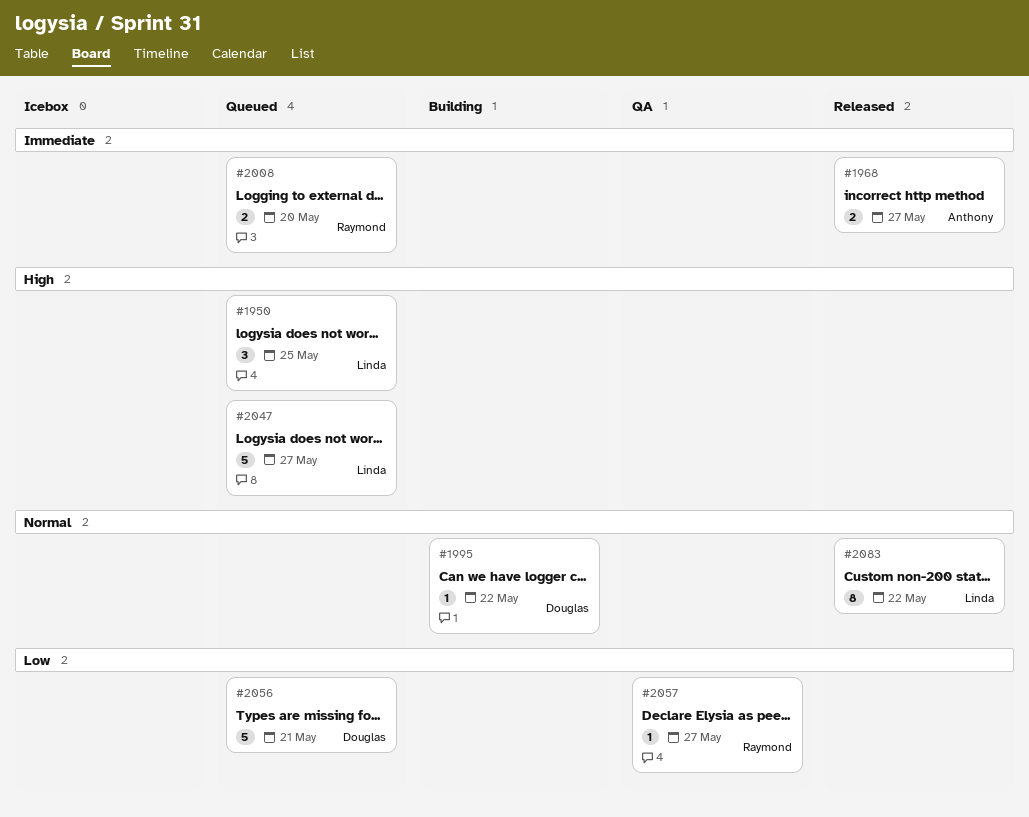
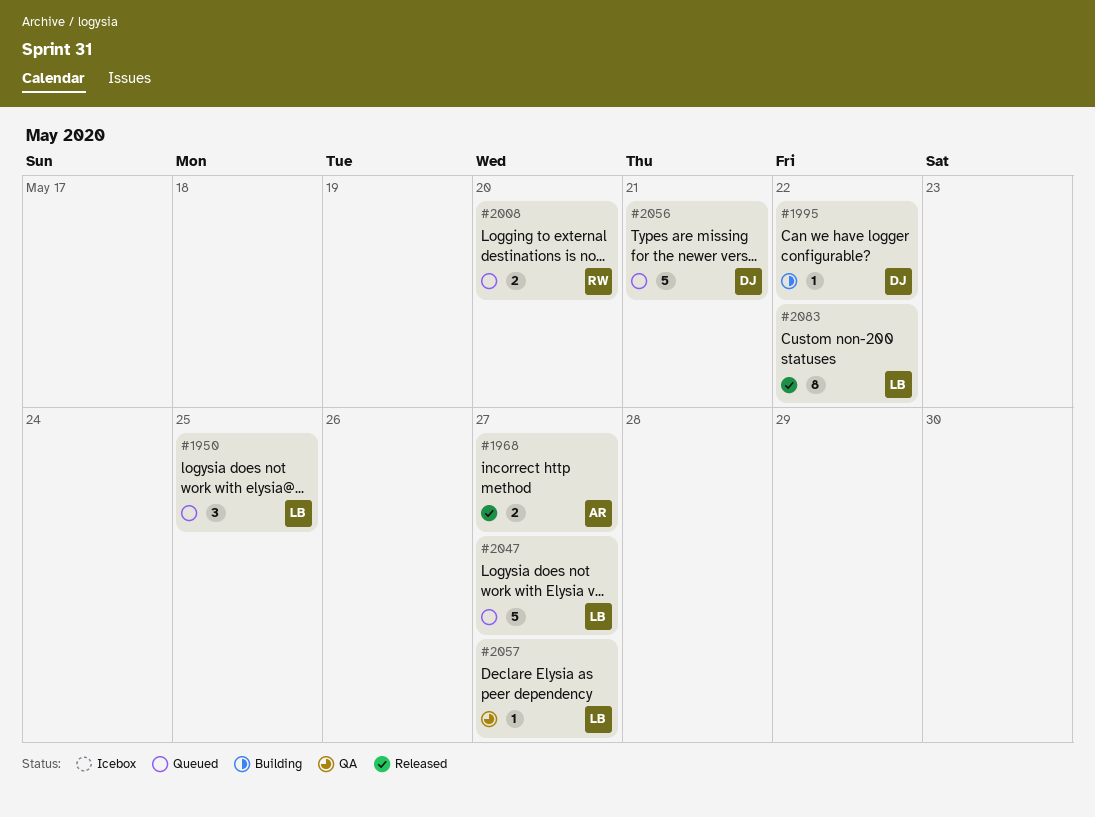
#2057, owner: Raymond -> Linda

